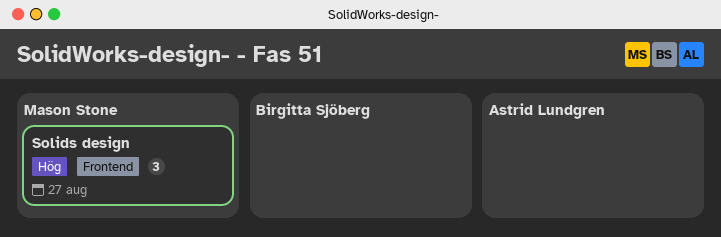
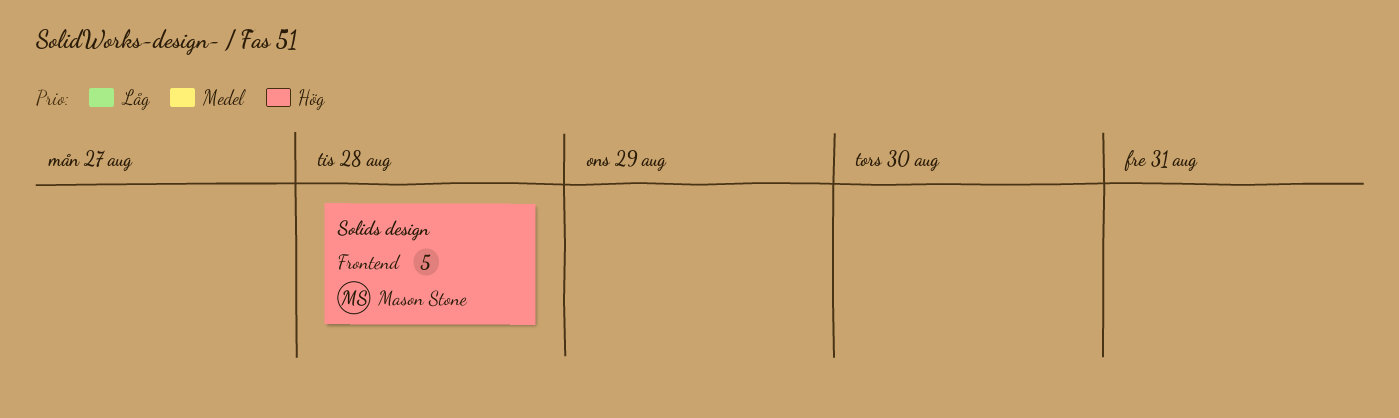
Solids design, estimate: 3 -> 5
Solids design, due: Aug 27 -> Aug 28

